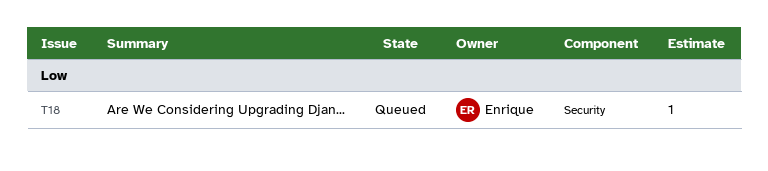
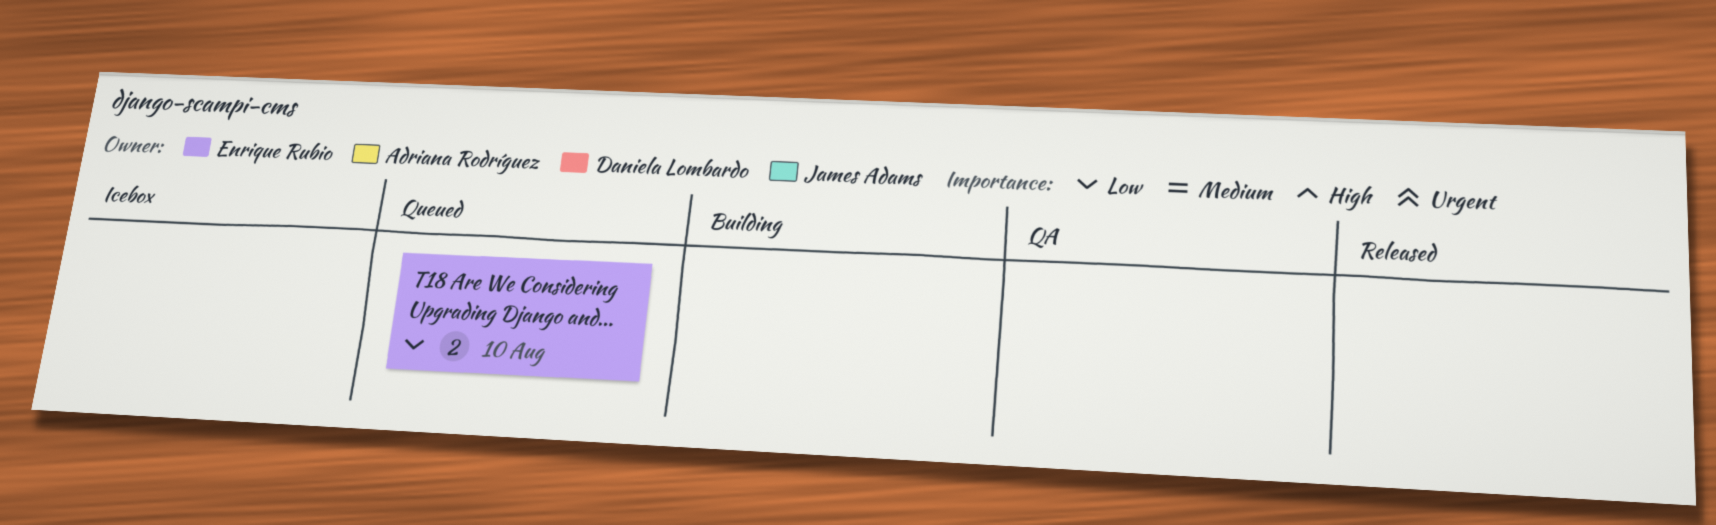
T18, estimate: 1 -> 2

